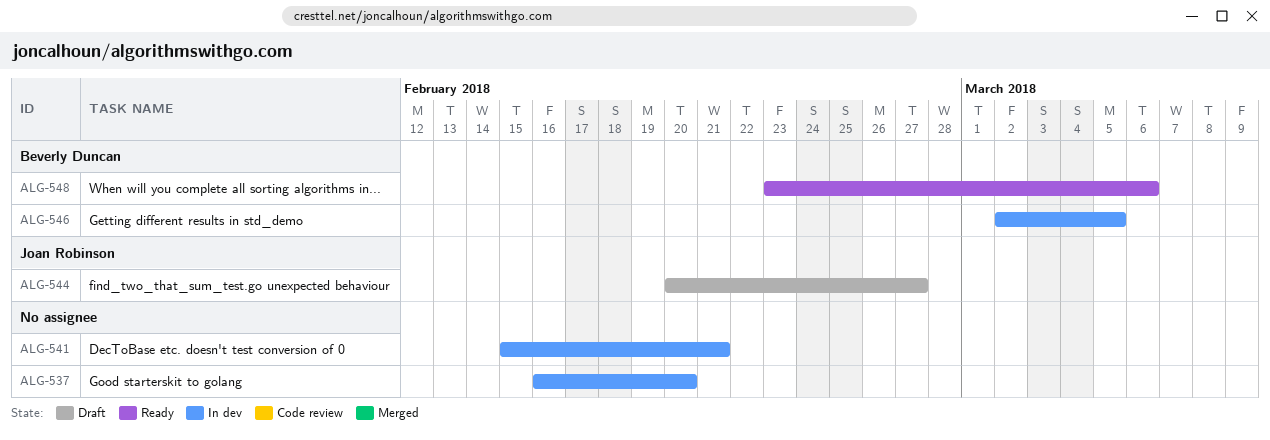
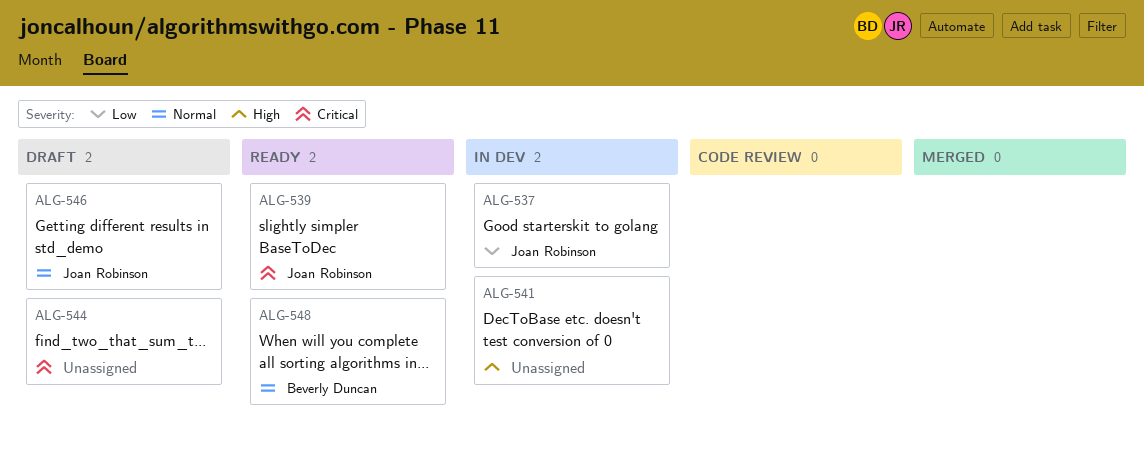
ALG-537, owner: none -> Joan Robinson
ALG-539: none -> present
ALG-544, owner: Joan Robinson -> none
ALG-546, status: In dev -> Draft
ALG-546, owner: Beverly Duncan -> Joan Robinson

